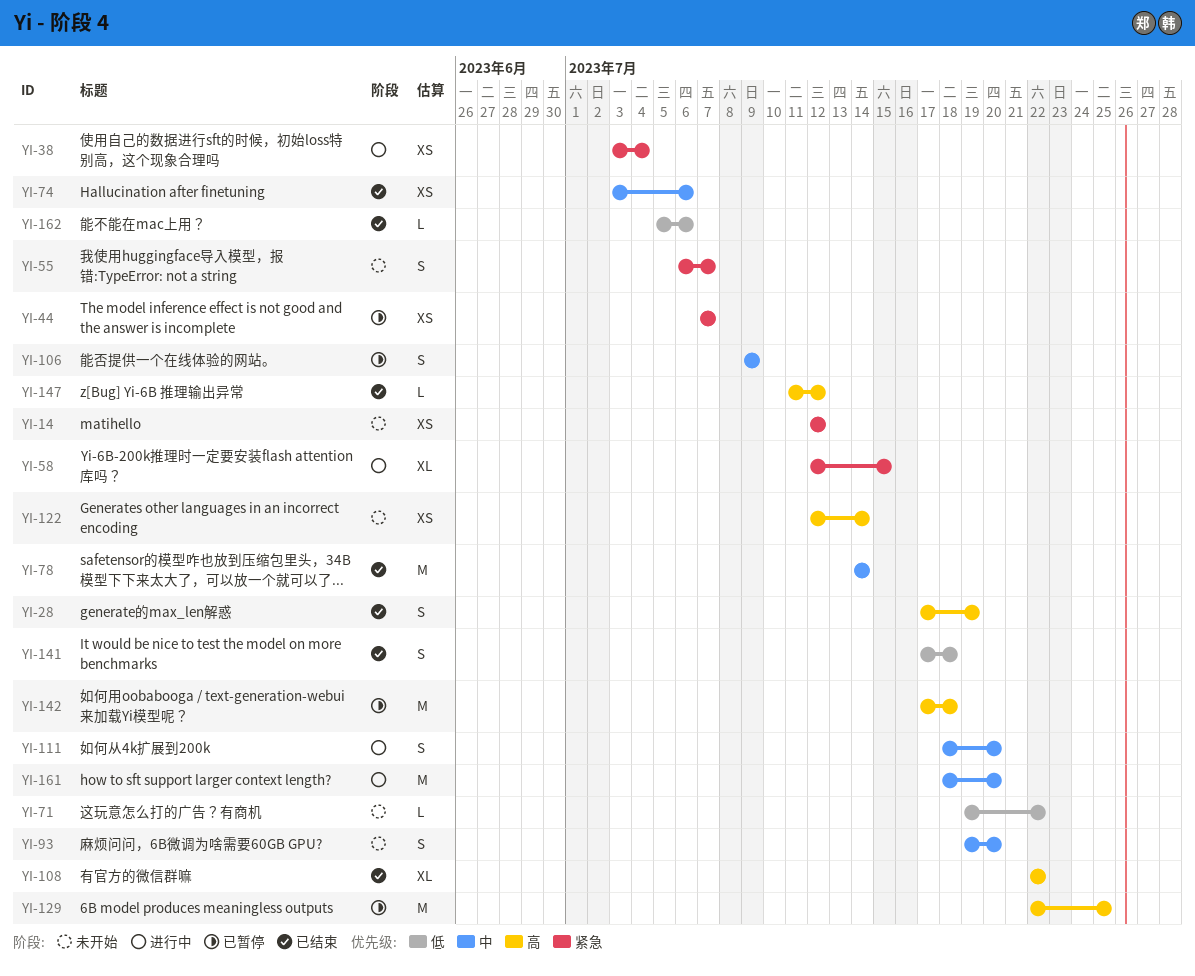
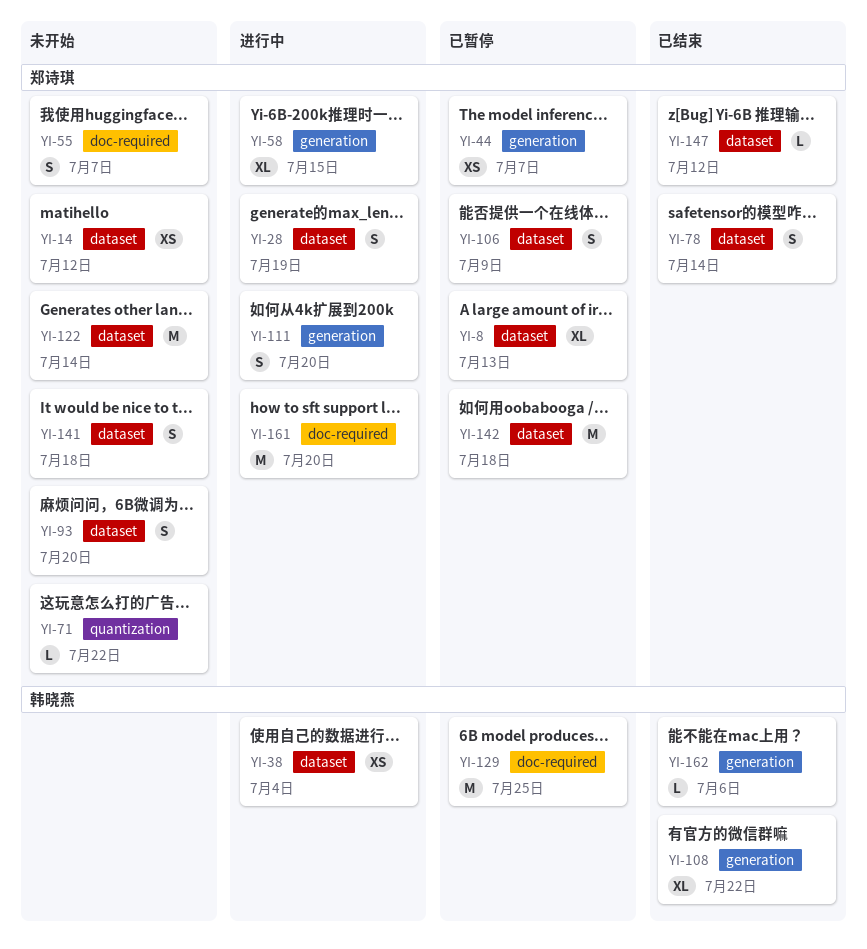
YI-8: none -> present
YI-28, status: 已结束 -> 进行中
YI-74: present -> none
YI-78, estimate: M -> S
YI-122, estimate: XS -> M
YI-141, status: 已结束 -> 未开始

